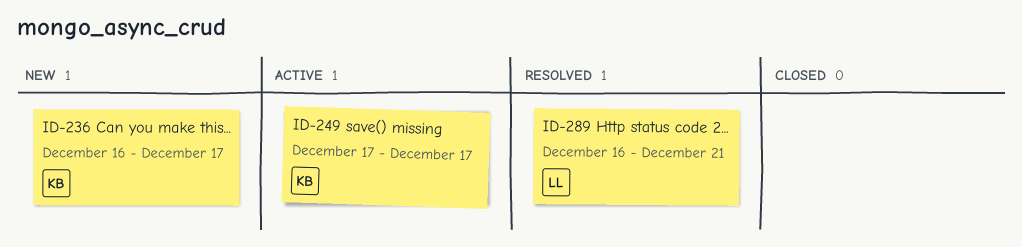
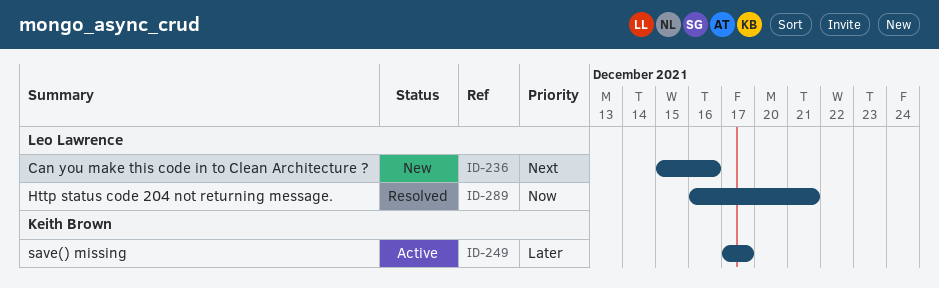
ID-236, owner: Keith Brown -> Leo Lawrence
ID-236, start: Dec 16 -> Dec 15
ID-236, due: Dec 17 -> Dec 16

